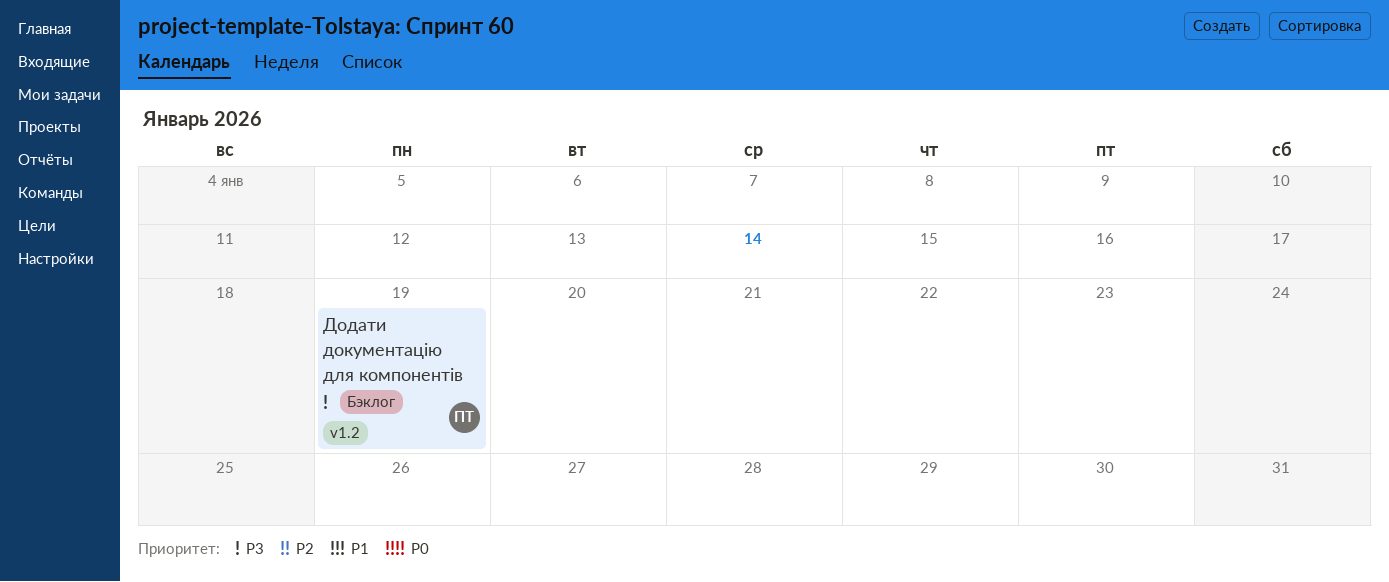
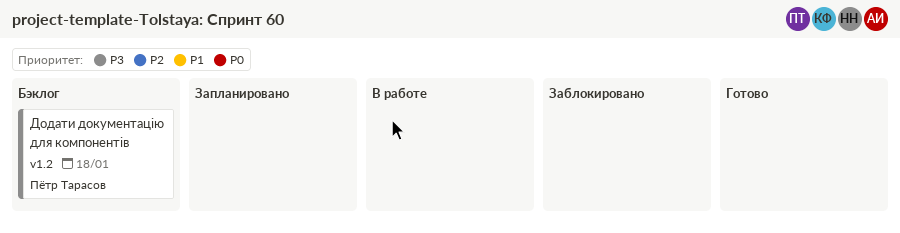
Додати документацію для компонентів, due: Jan 19 -> Jan 18

